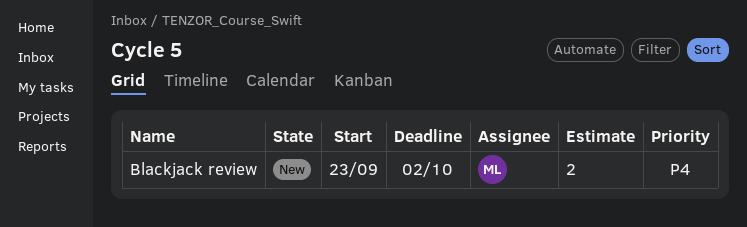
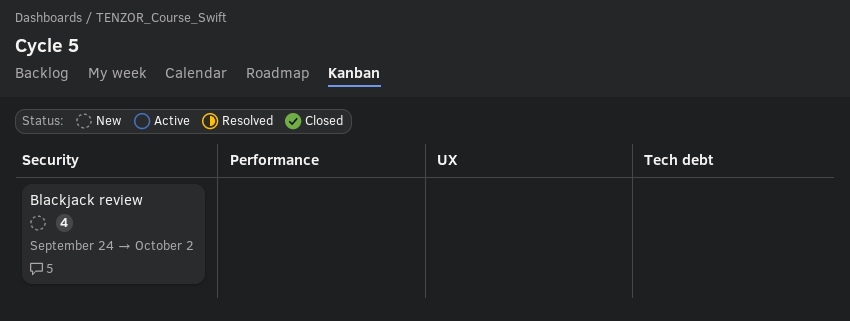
Blackjack review, estimate: 2 -> 4
Blackjack review, start: Sep 23 -> Sep 24

